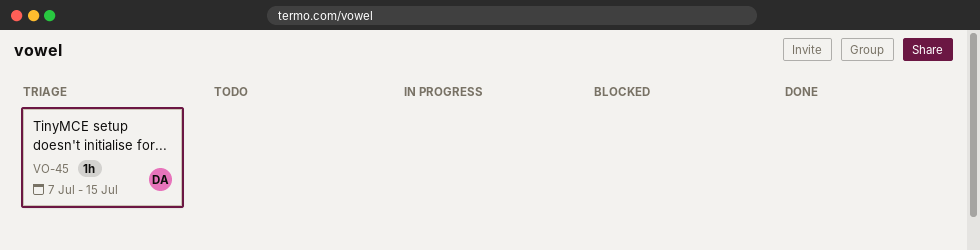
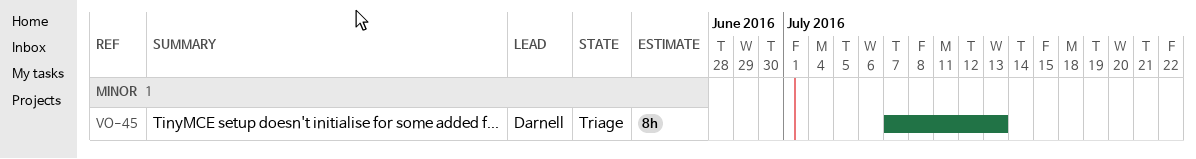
VO-45, estimate: 1h -> 8h
VO-45, due: Jul 15 -> Jul 13

